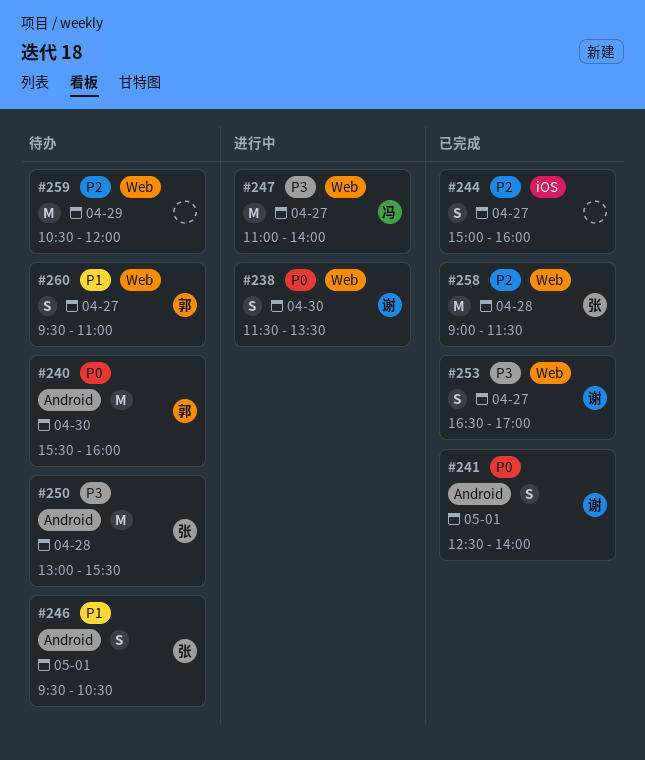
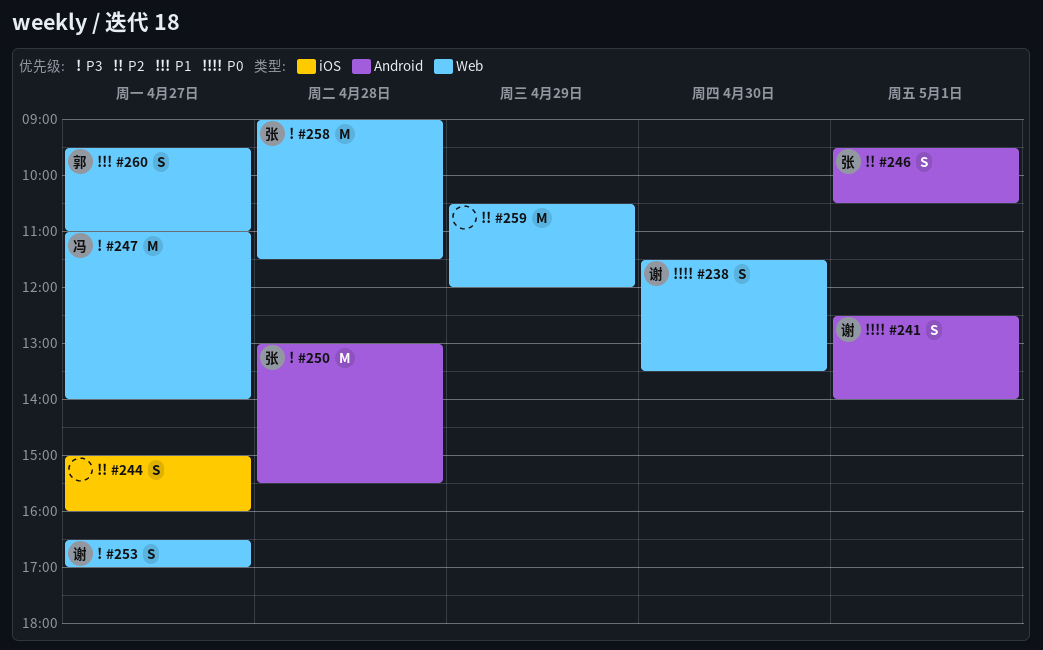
#240: present -> none
#246, priority: P1 -> P2
#258, priority: P2 -> P3

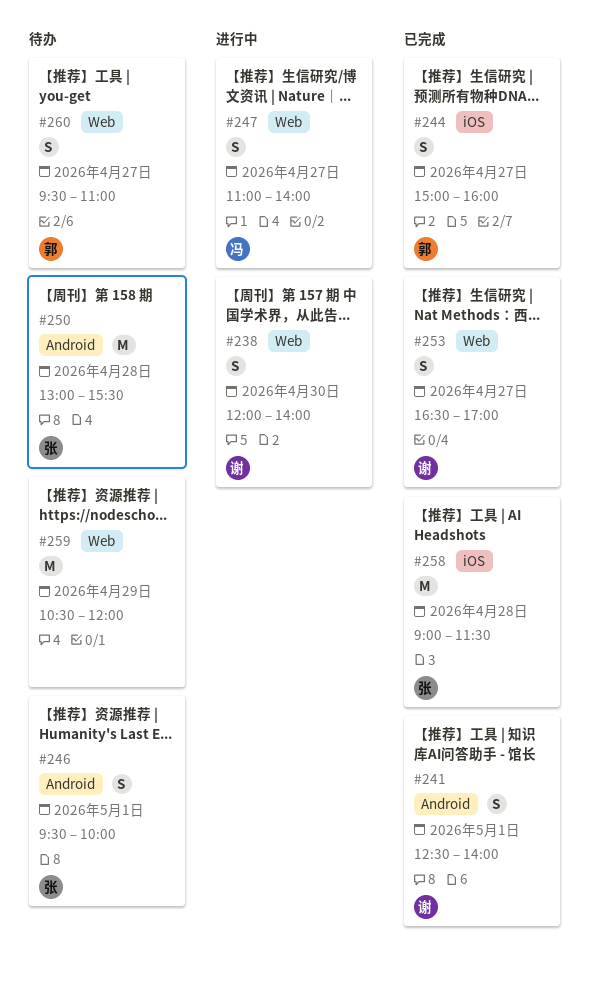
#238, begins: 11:30 -> 12:00
#238, ends: 13:30 -> 14:00
#244, owner: none -> 郭
#246, ends: 10:30 -> 10:00
#247, estimate: M -> S
#258, label: Web -> iOS

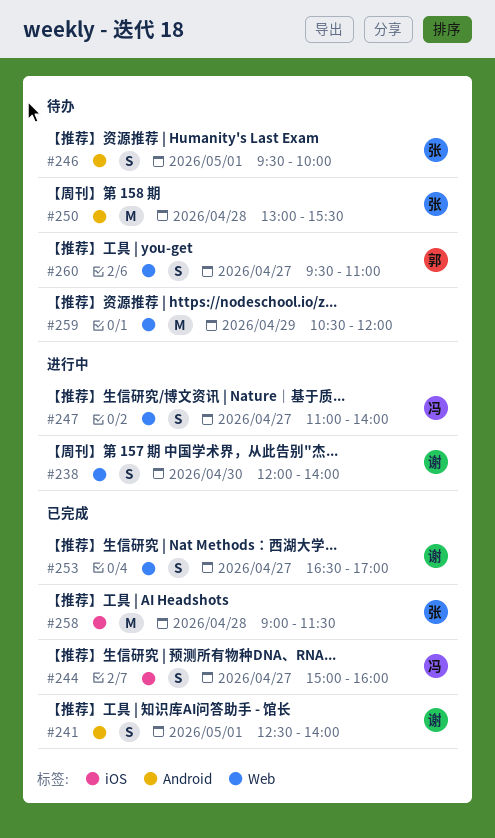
#244, owner: 郭 -> 冯

